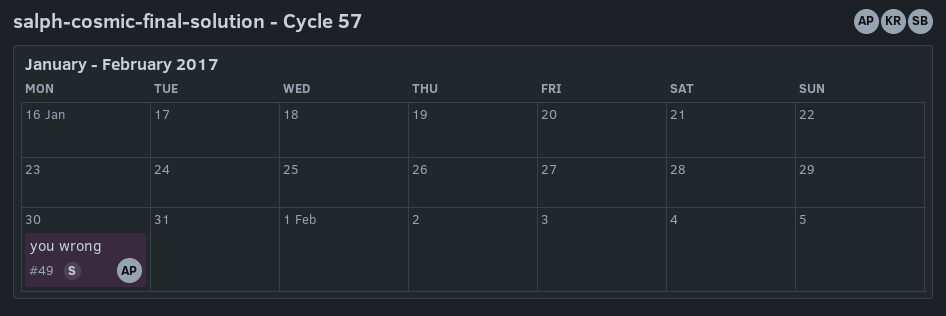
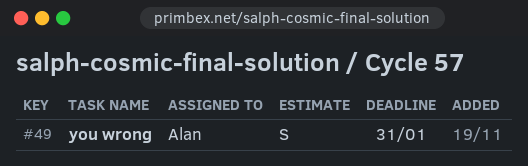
#49, due: Jan 30 -> Jan 31

